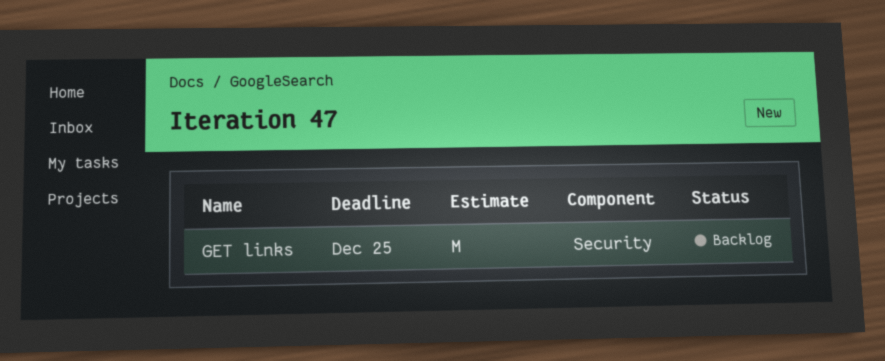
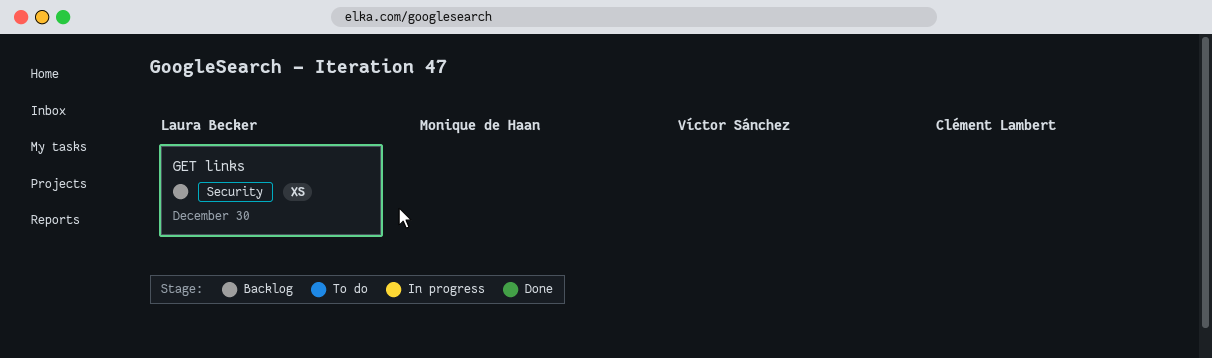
GET links, estimate: M -> XS
GET links, due: Dec 25 -> Dec 30

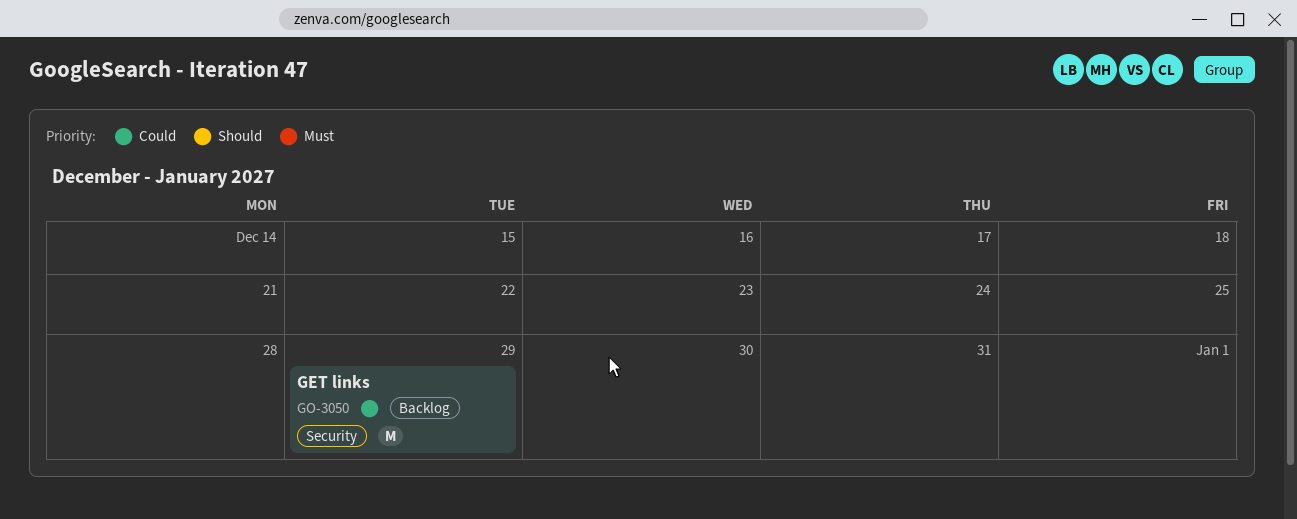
GET links, estimate: XS -> M
GET links, due: Dec 30 -> Dec 29

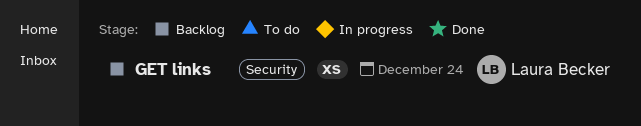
GET links, estimate: M -> XS
GET links, due: Dec 29 -> Dec 24

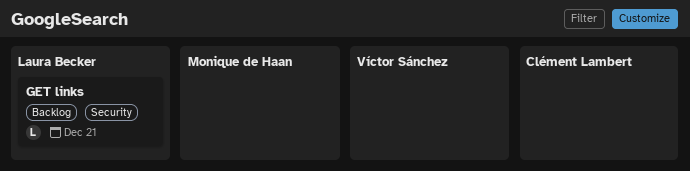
GET links, estimate: XS -> L
GET links, due: Dec 24 -> Dec 21

